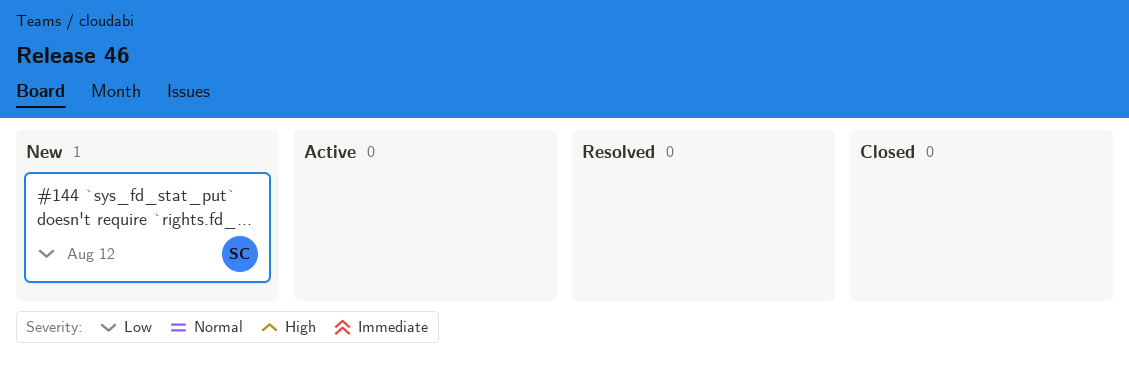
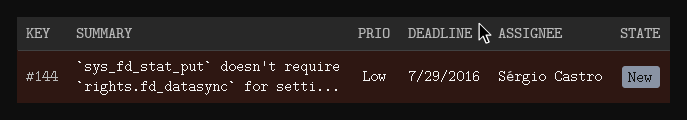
#144, due: Aug 12 -> Jul 29

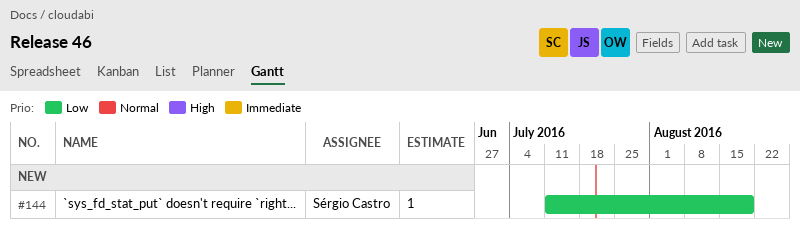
#144, due: Jul 29 -> Aug 19

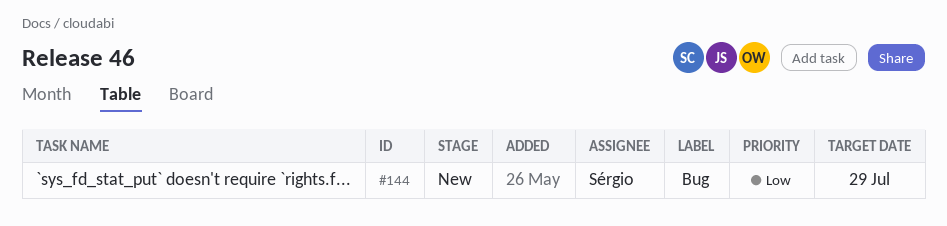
#144, due: Aug 19 -> Jul 29

